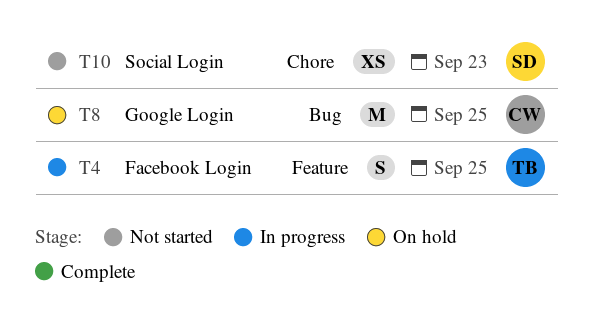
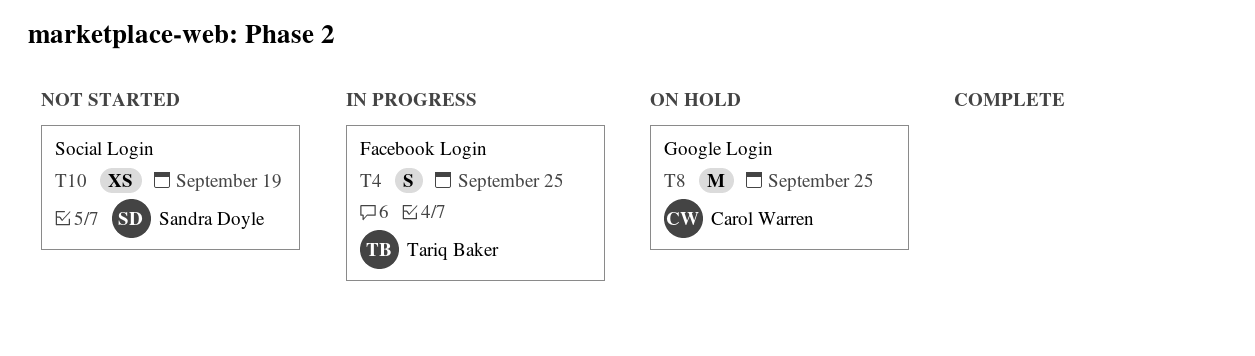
T10, due: Sep 23 -> Sep 19

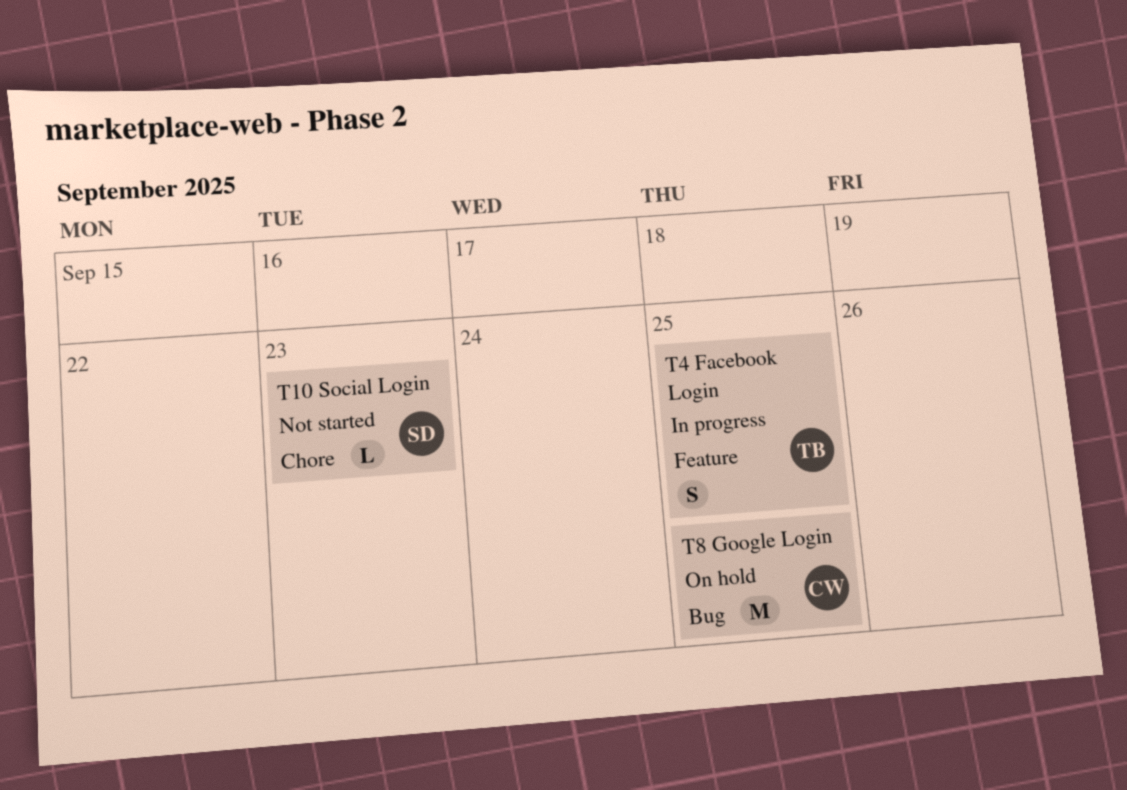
T10, estimate: XS -> L
T10, due: Sep 19 -> Sep 23

